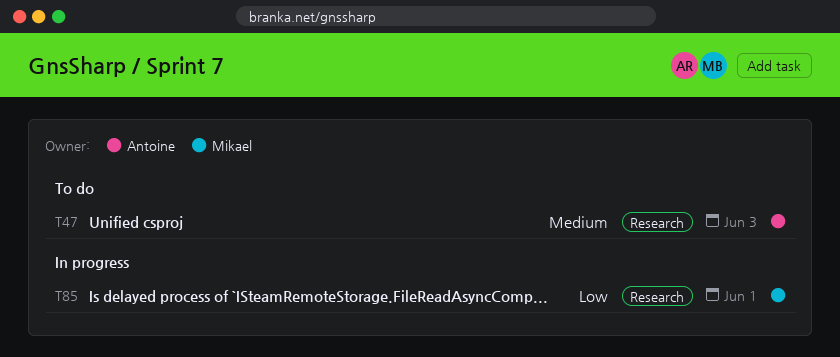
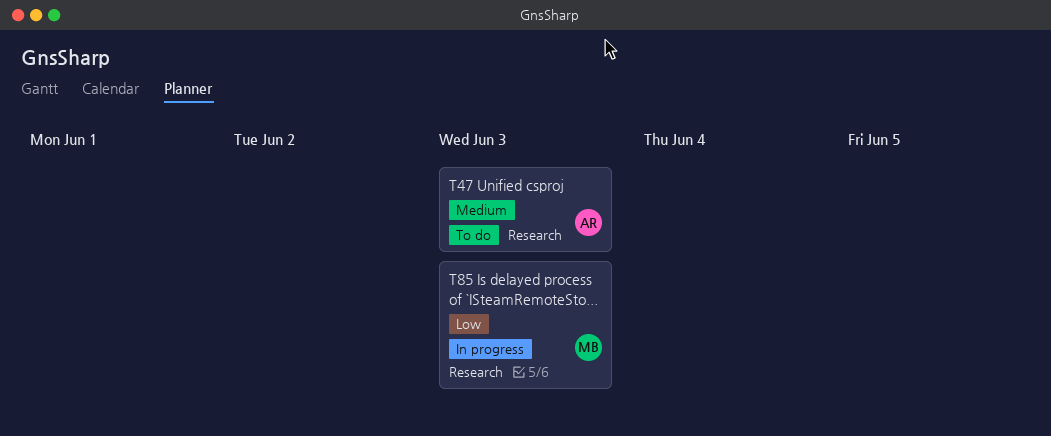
T85, due: Jun 1 -> Jun 3

